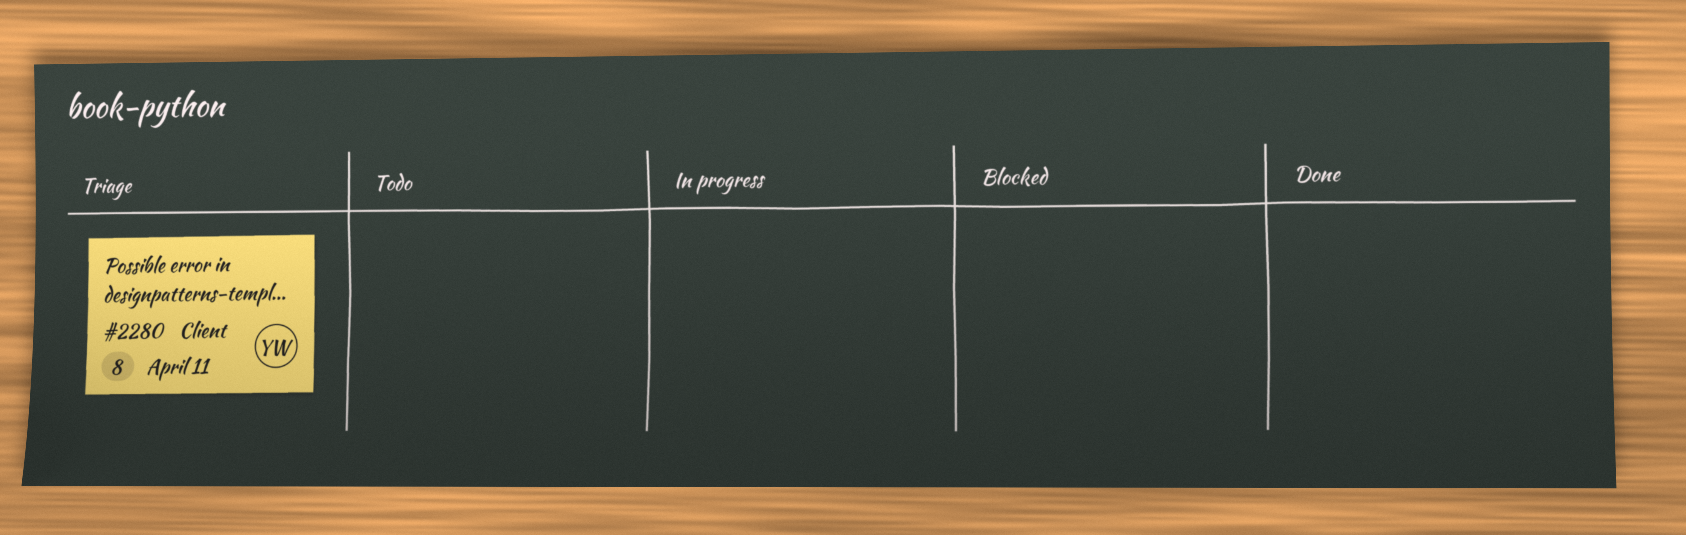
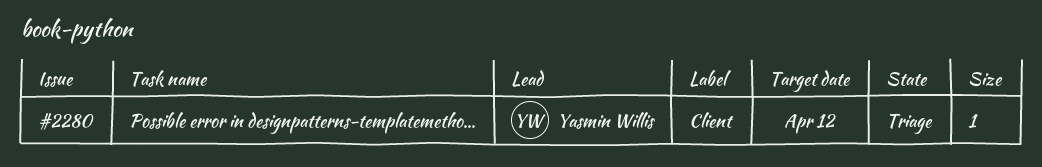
#2280, estimate: 8 -> 1
#2280, due: Apr 11 -> Apr 12

